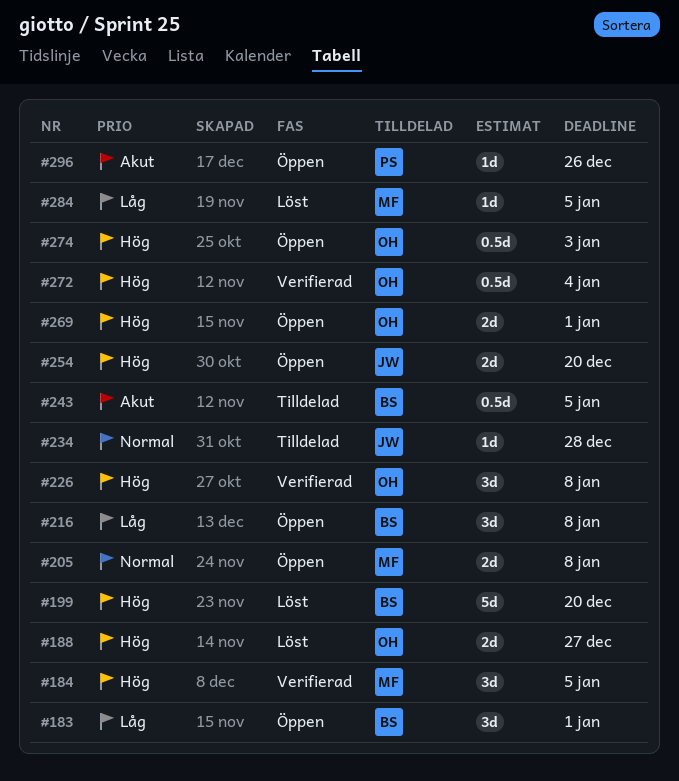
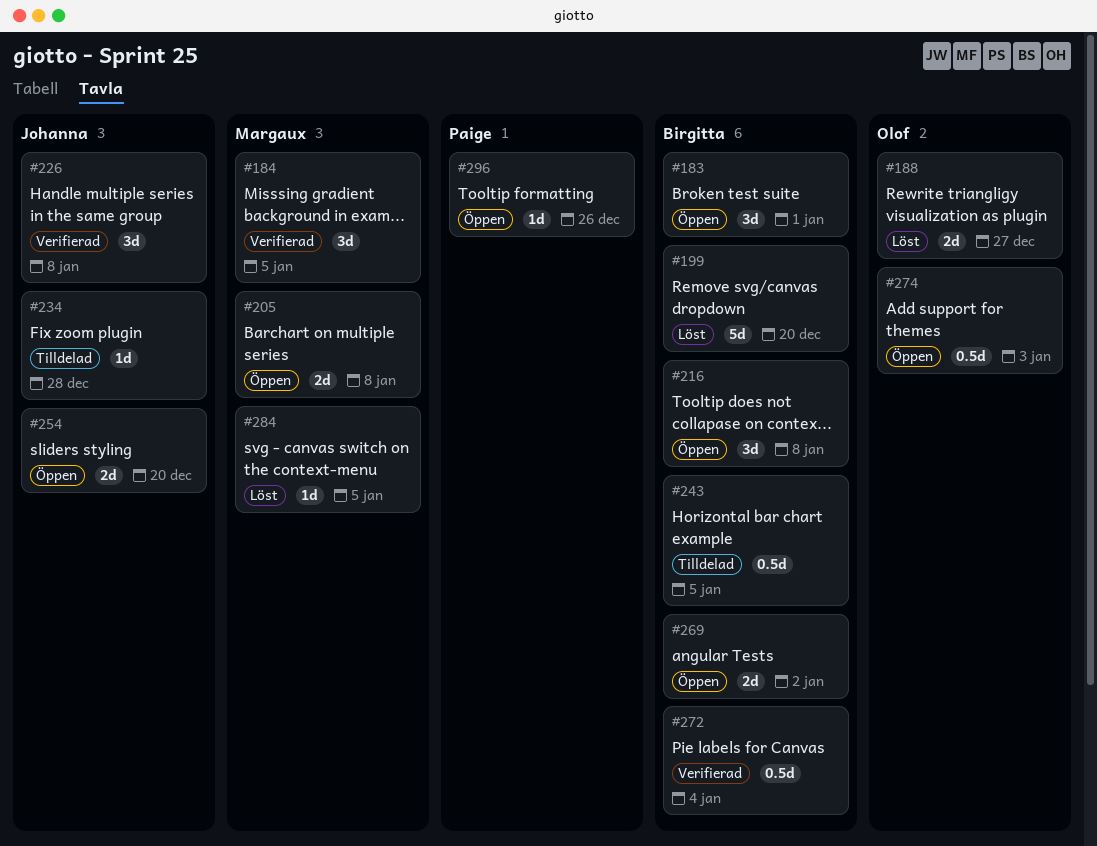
#226, owner: Olof -> Johanna
#269, owner: Olof -> Birgitta
#269, due: Jan 1 -> Jan 2
#272, owner: Olof -> Birgitta

